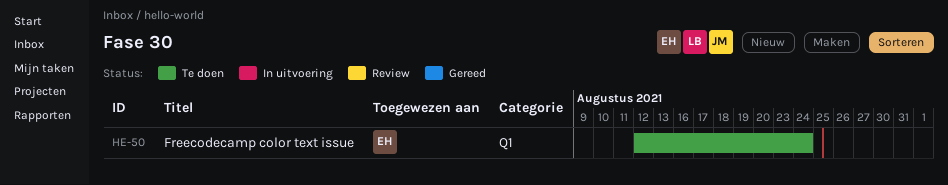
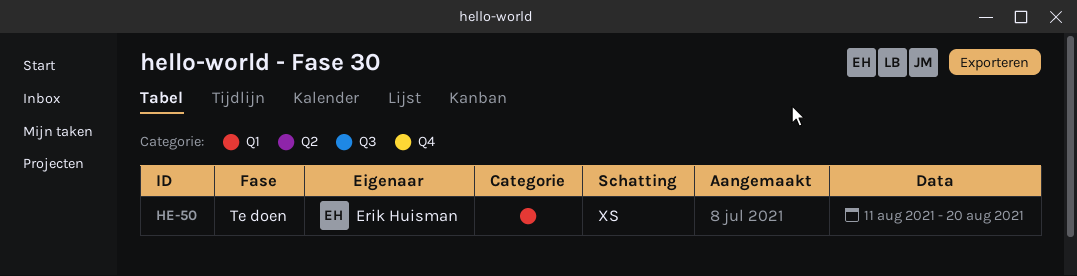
HE-50, start: Aug 12 -> Aug 11
HE-50, due: Aug 24 -> Aug 20

